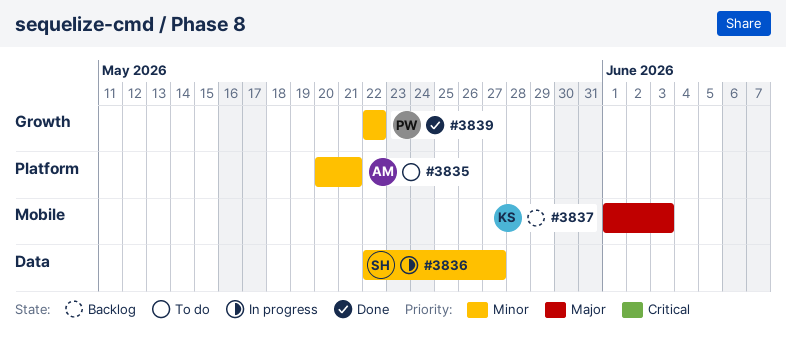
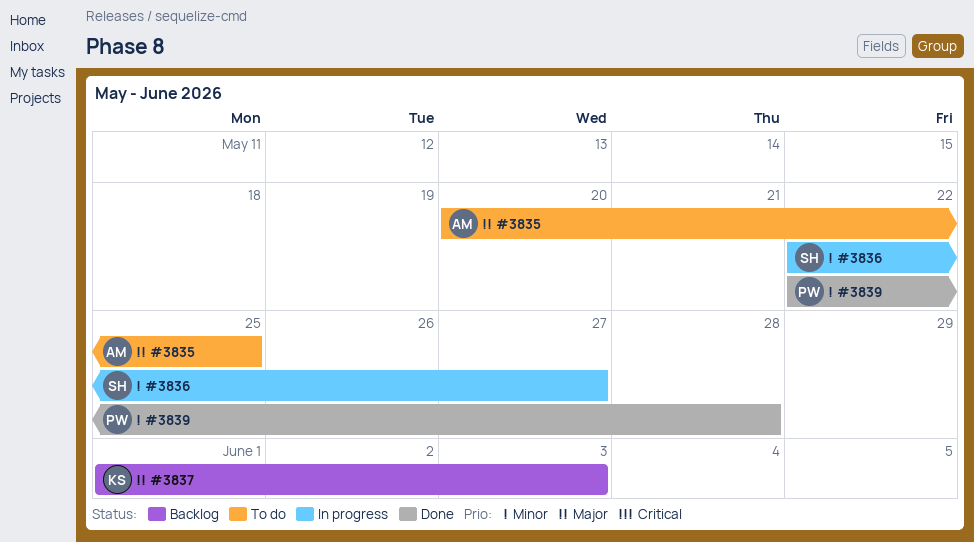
#3835, priority: Minor -> Major
#3835, due: May 21 -> May 25
#3839, due: May 22 -> May 28

